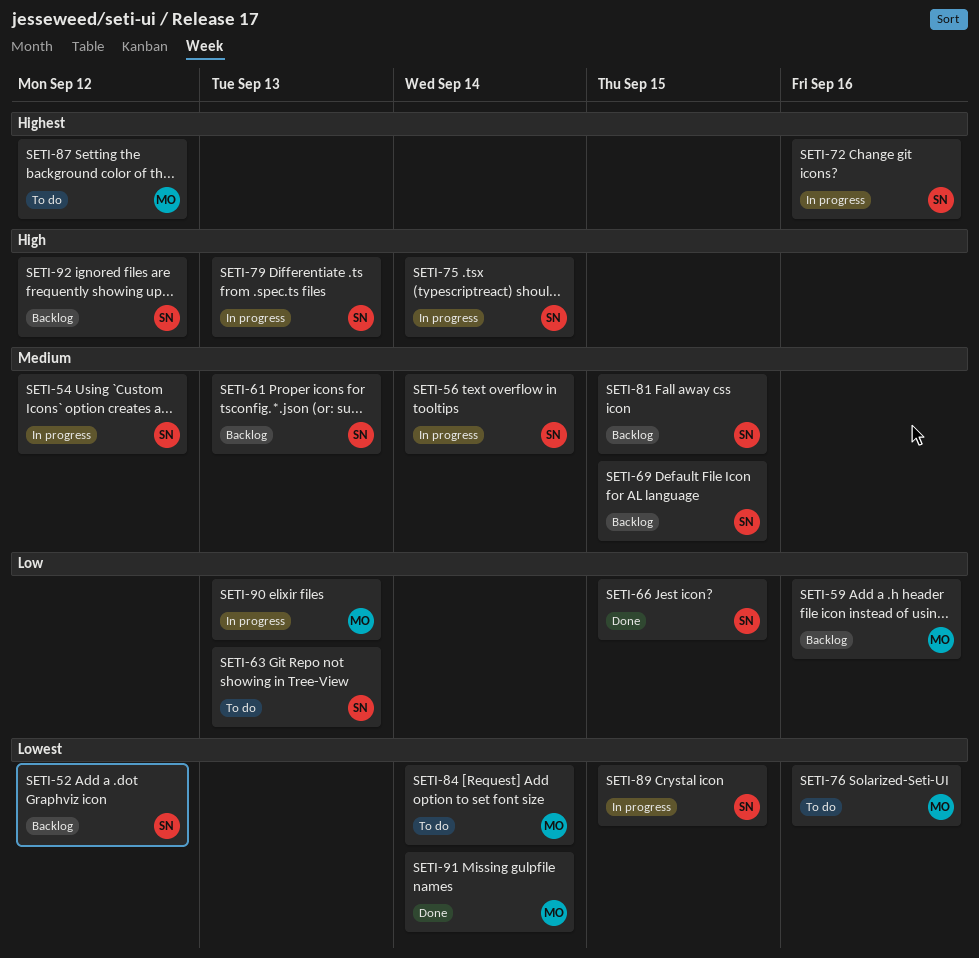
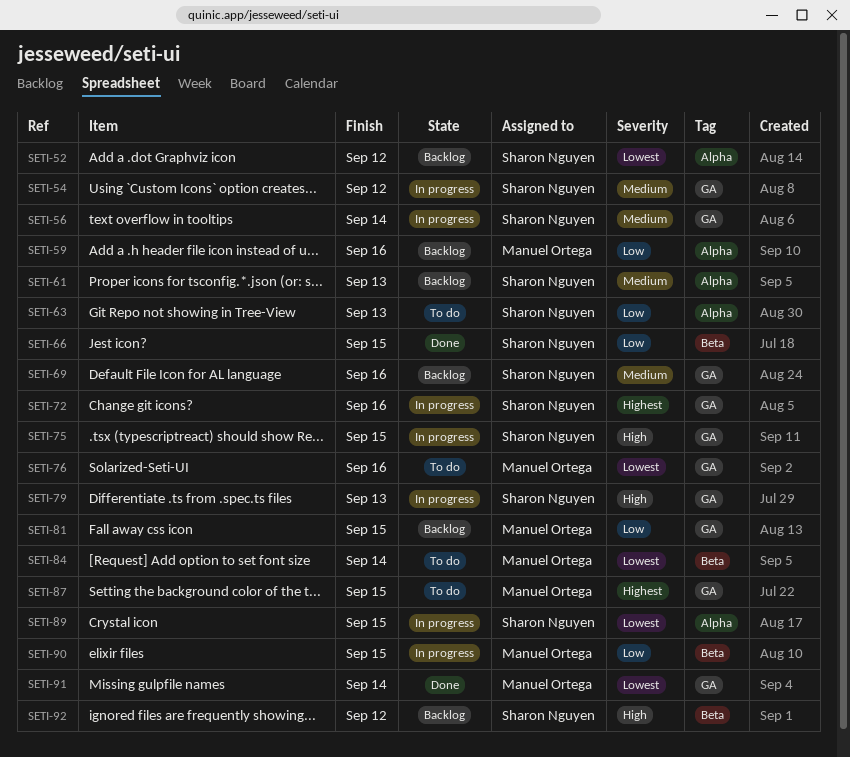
SETI-69, due: Sep 15 -> Sep 16
SETI-75, due: Sep 14 -> Sep 15
SETI-81, owner: Sharon Nguyen -> Manuel Ortega
SETI-81, priority: Medium -> Low
SETI-87, due: Sep 12 -> Sep 15
SETI-90, due: Sep 13 -> Sep 15

